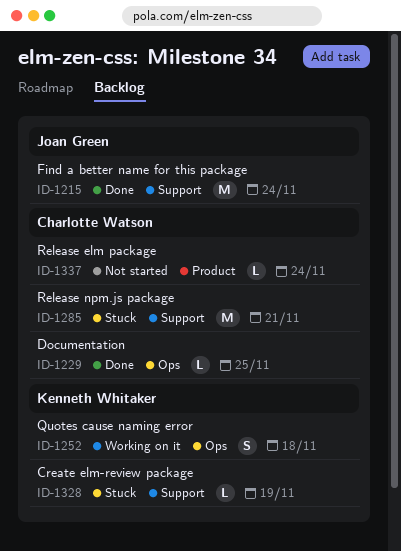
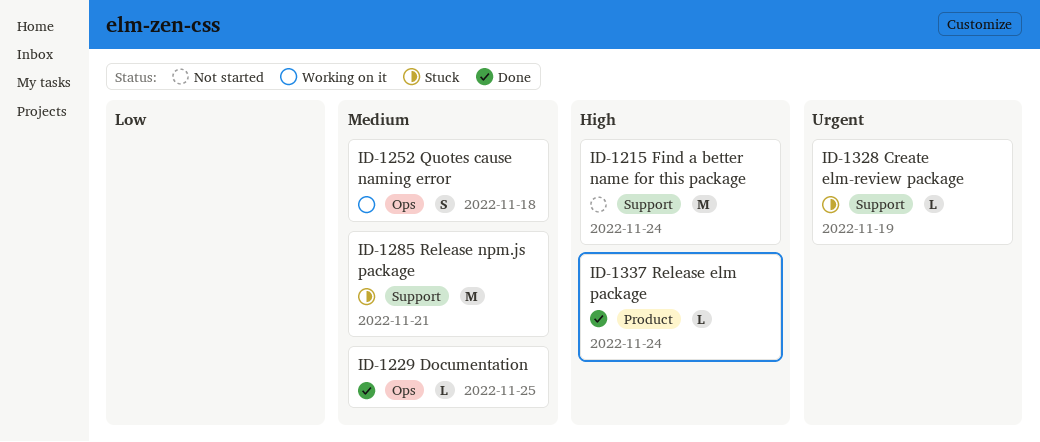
ID-1215, status: Done -> Not started
ID-1337, status: Not started -> Done

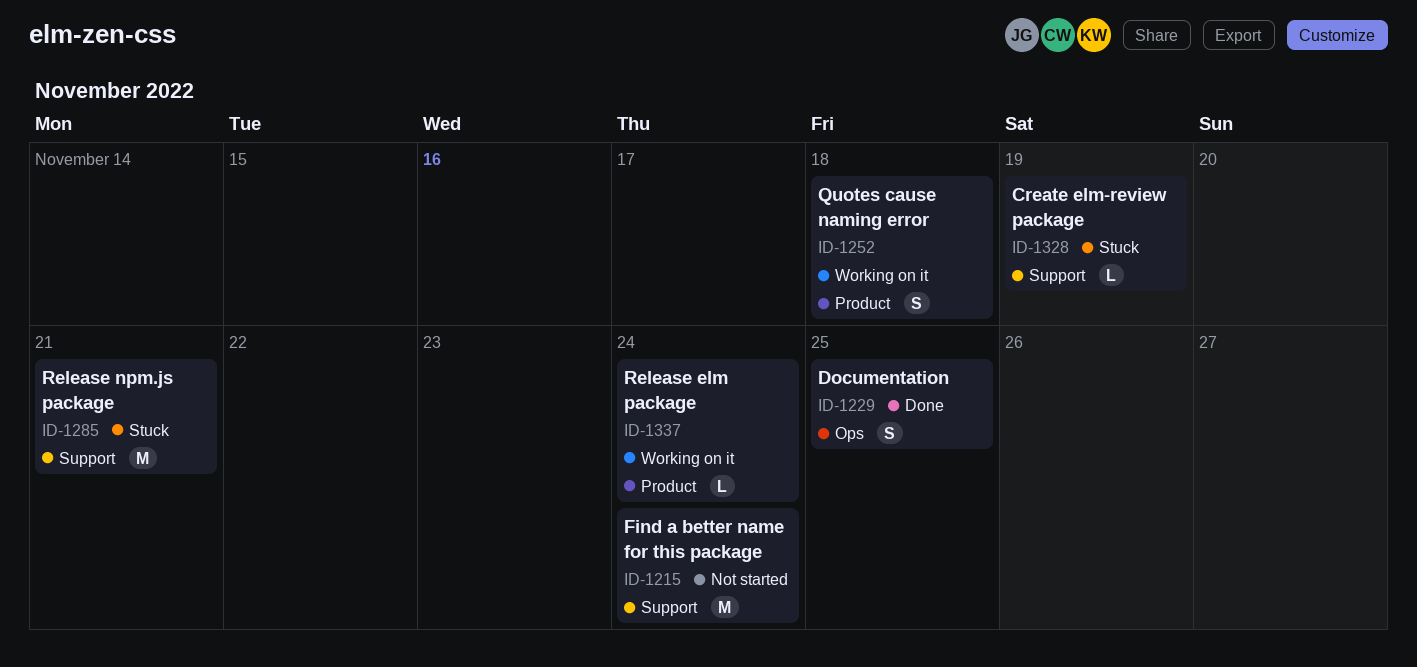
ID-1229, estimate: L -> S
ID-1252, label: Ops -> Product
ID-1337, status: Done -> Working on it

